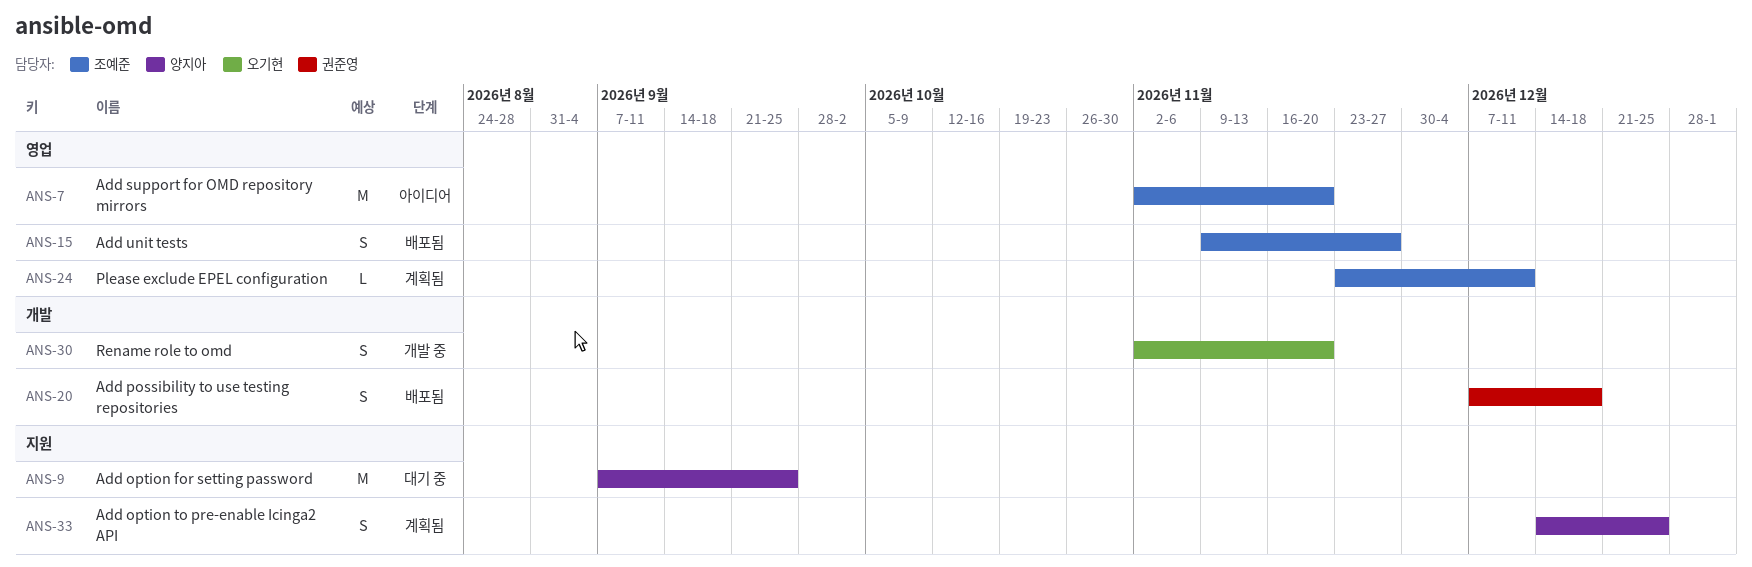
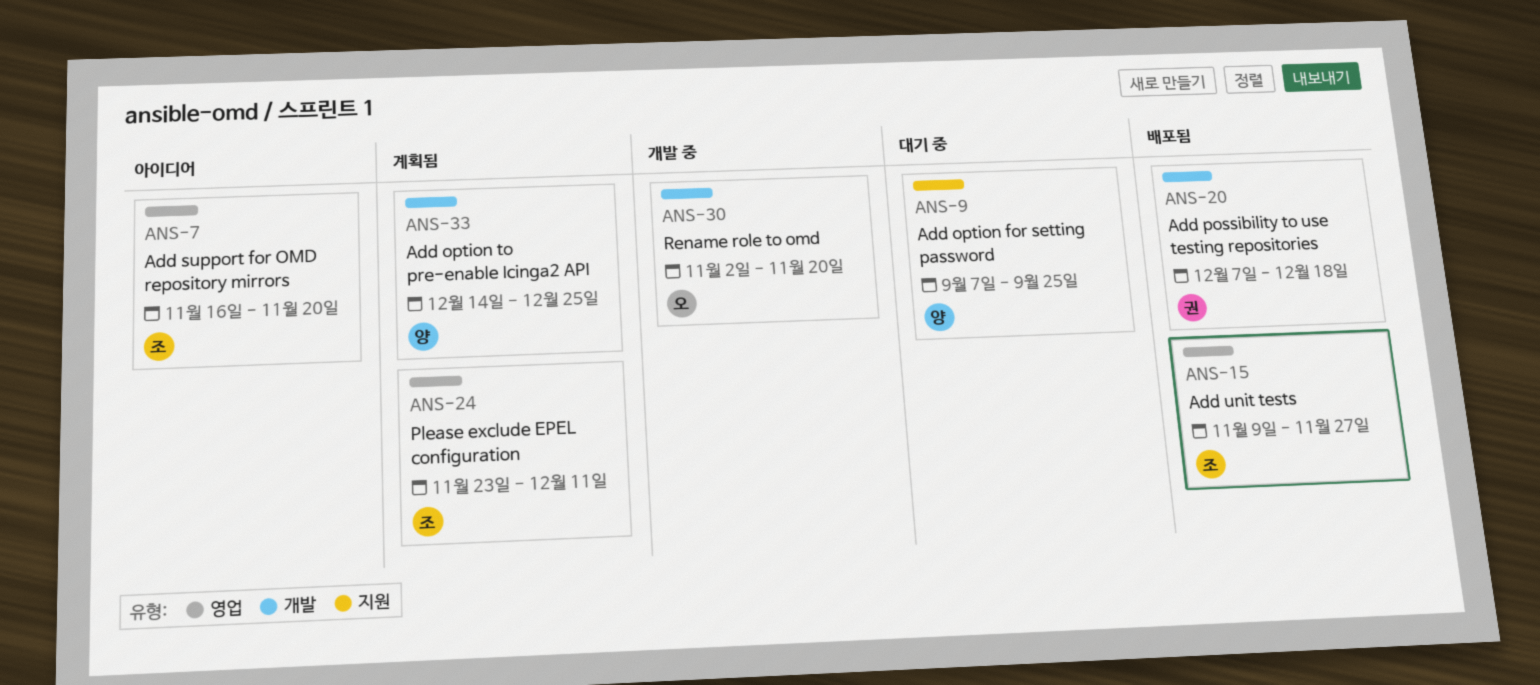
ANS-7, start: Nov 2 -> Nov 16
ANS-33, label: 지원 -> 개발

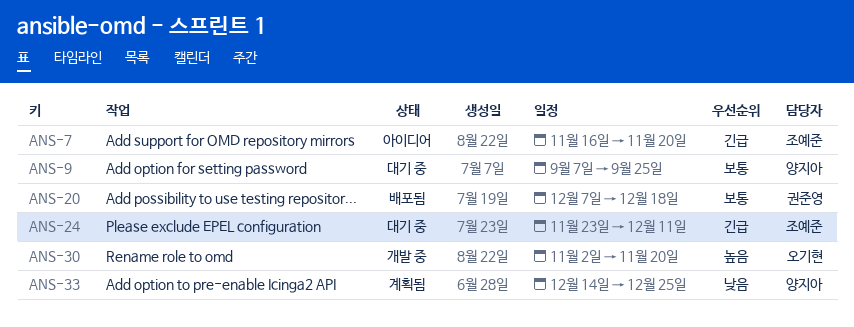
ANS-15: present -> none
ANS-24, status: 계획됨 -> 대기 중

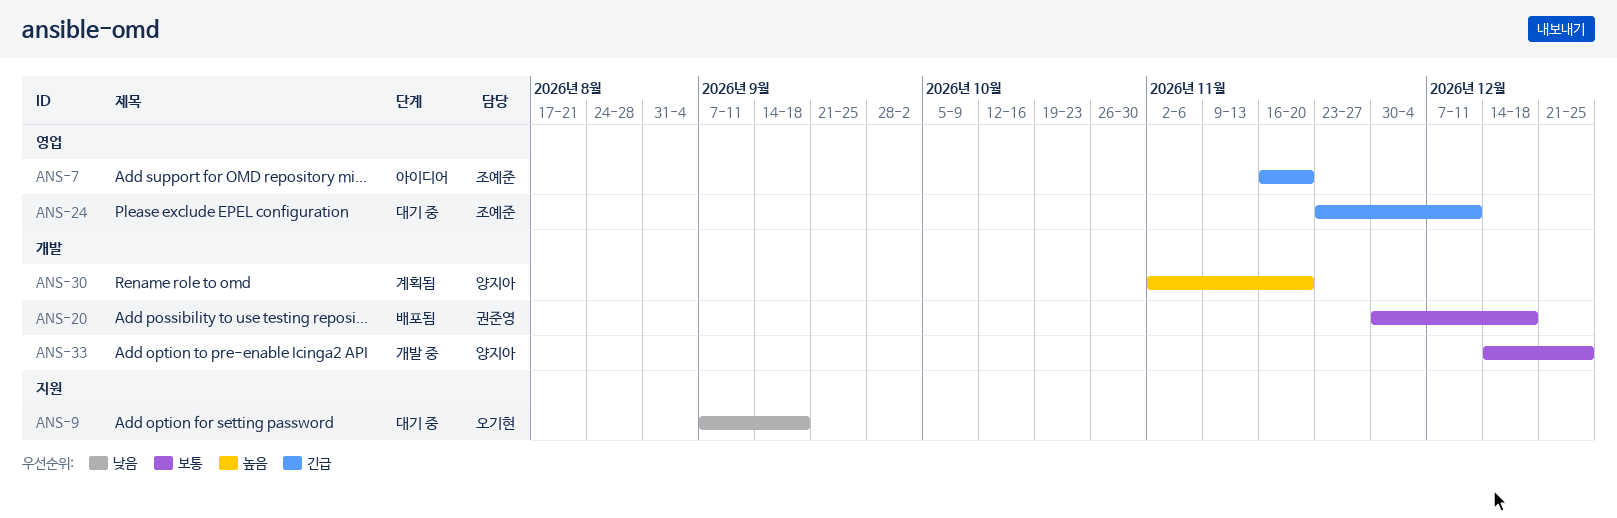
ANS-9, owner: 양지아 -> 오기현
ANS-9, priority: 보통 -> 낮음
ANS-9, due: Sep 25 -> Sep 18
ANS-20, start: Dec 7 -> Nov 30
ANS-30, status: 개발 중 -> 계획됨
ANS-30, owner: 오기현 -> 양지아
ANS-33, status: 계획됨 -> 개발 중
ANS-33, priority: 낮음 -> 보통

